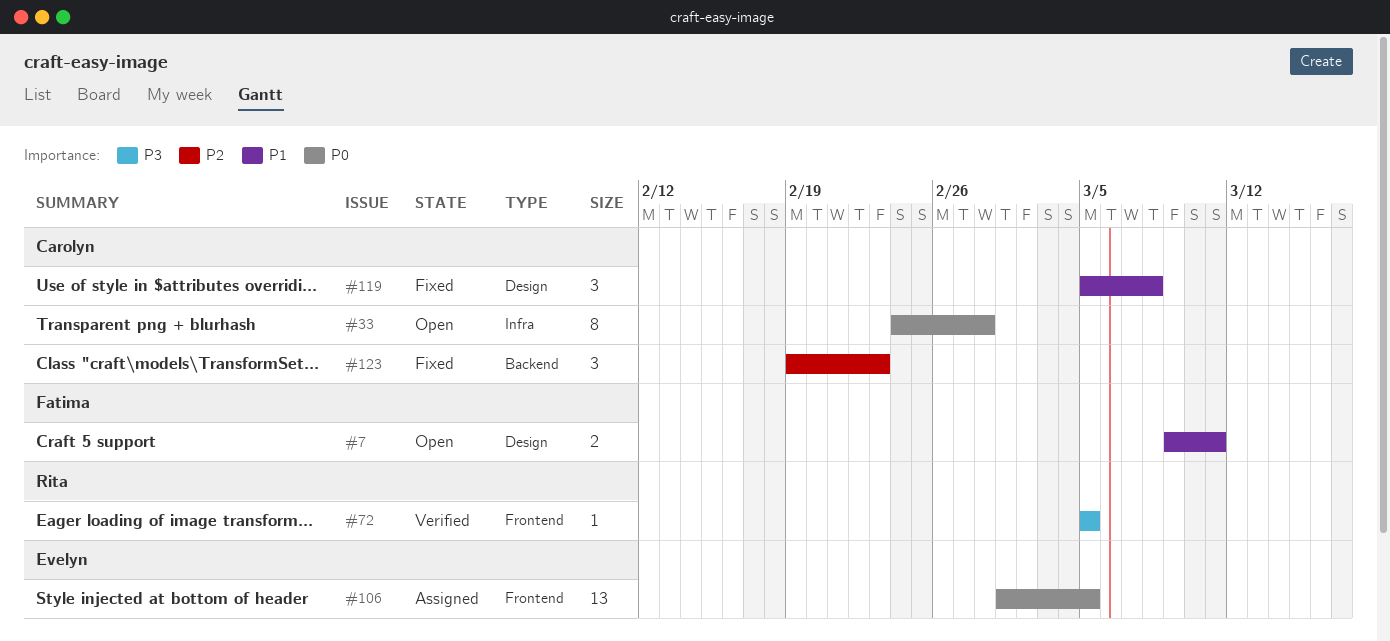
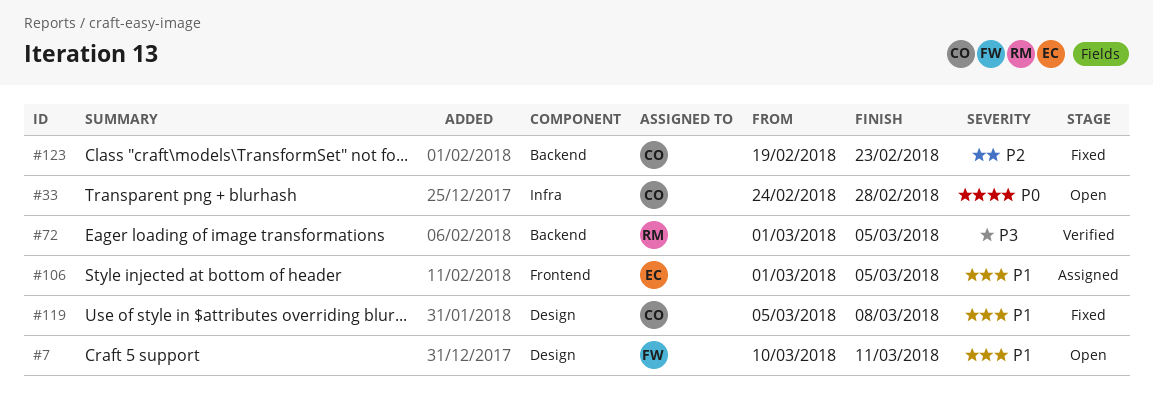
#7, start: Mar 9 -> Mar 10
#72, label: Frontend -> Backend
#72, start: Mar 5 -> Mar 1
#106, priority: P0 -> P1

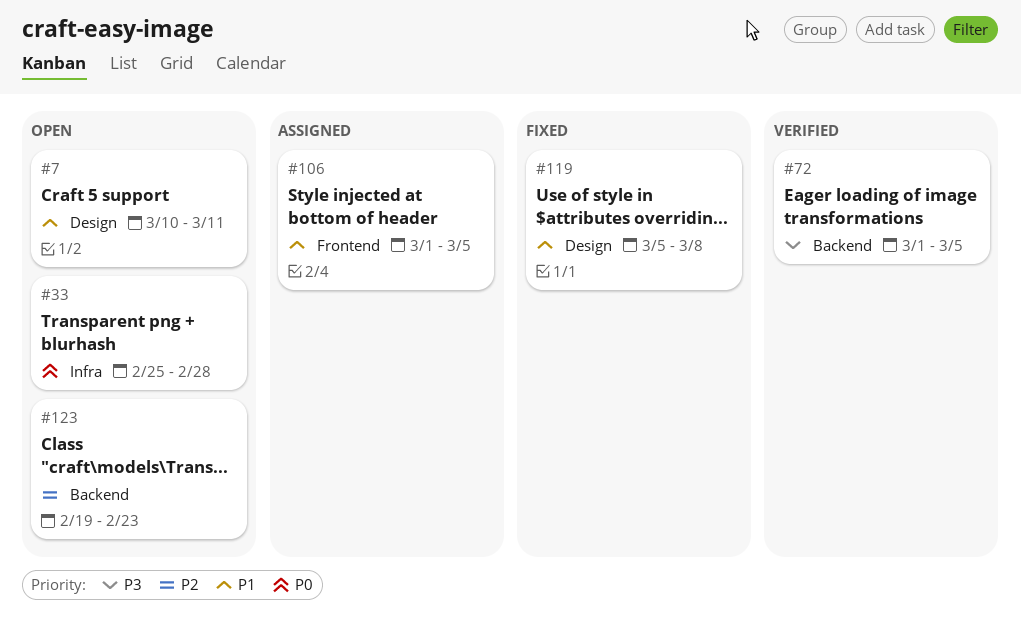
#33, start: Feb 24 -> Feb 25
#123, status: Fixed -> Open

